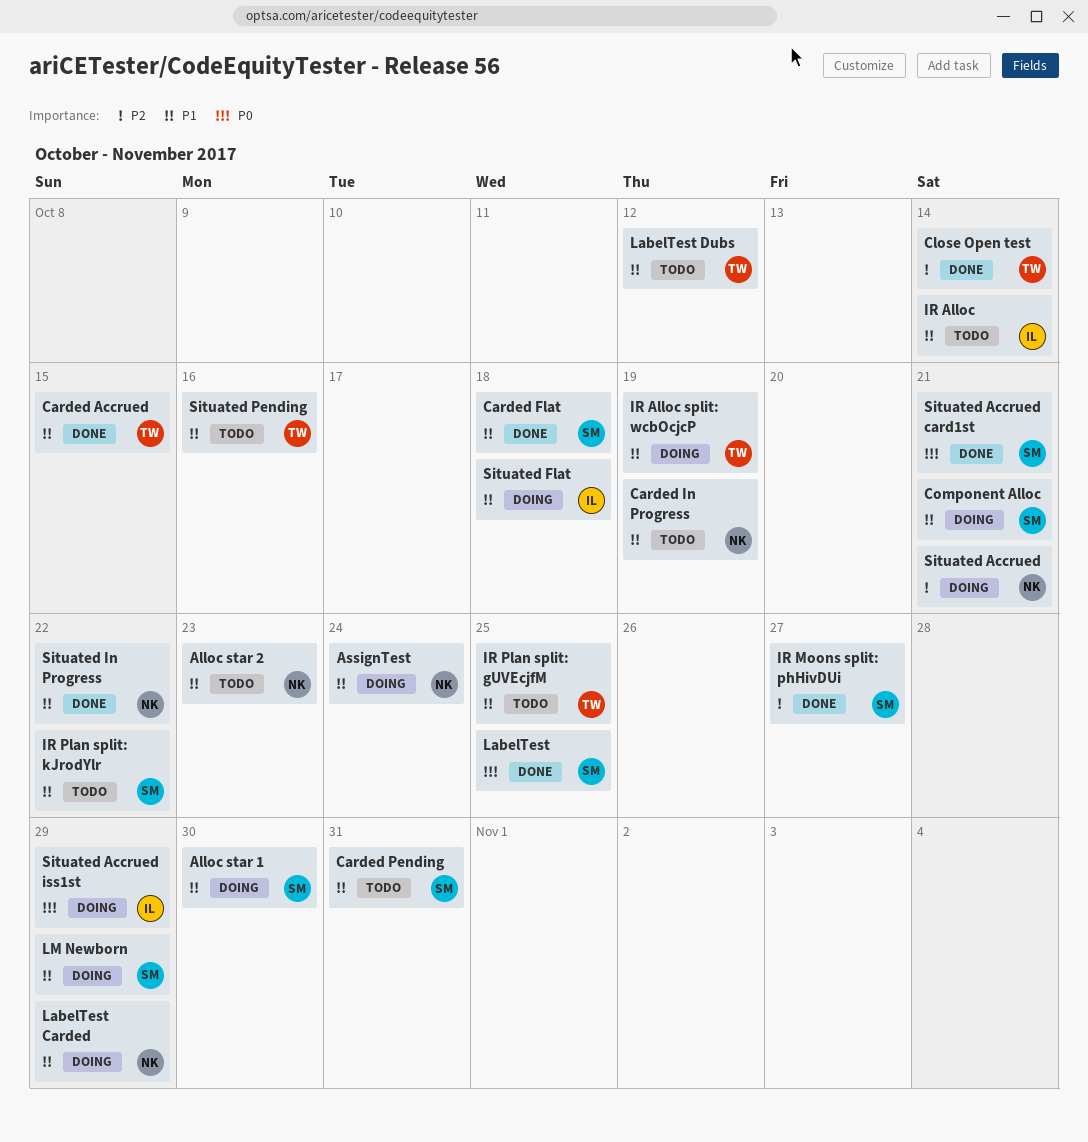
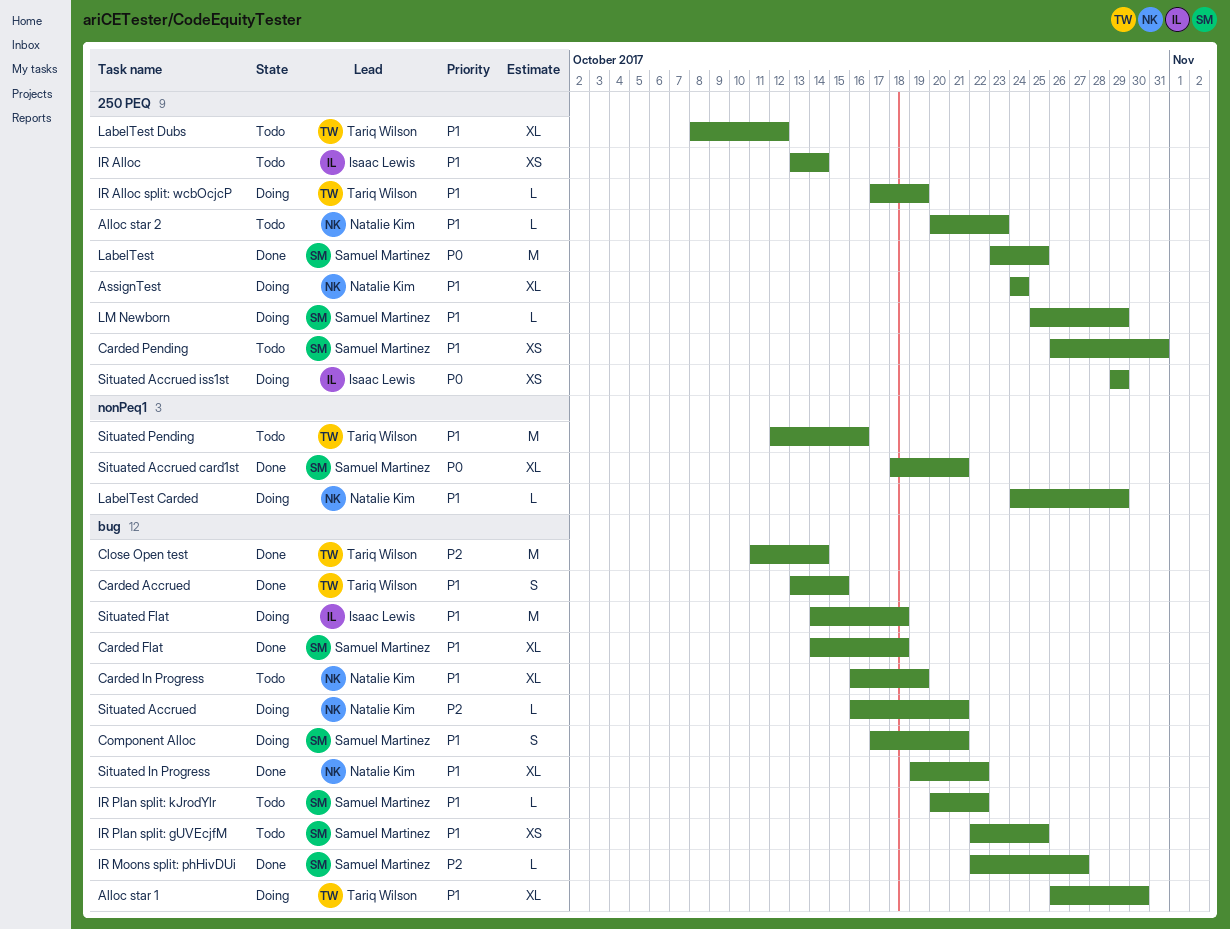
Alloc star 1, owner: Samuel Martinez -> Tariq Wilson
IR Plan split: gUVEcjfM, owner: Tariq Wilson -> Samuel Martinez

